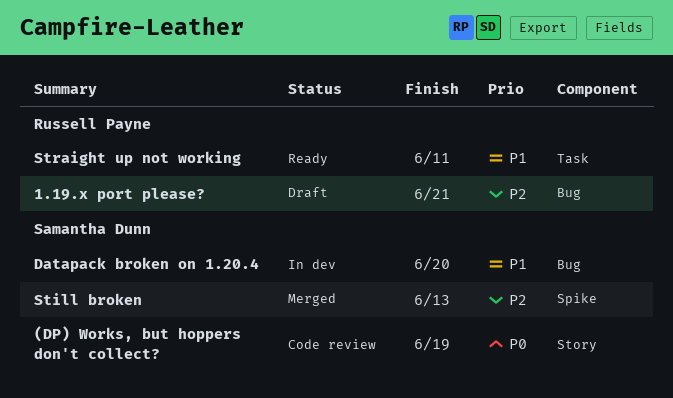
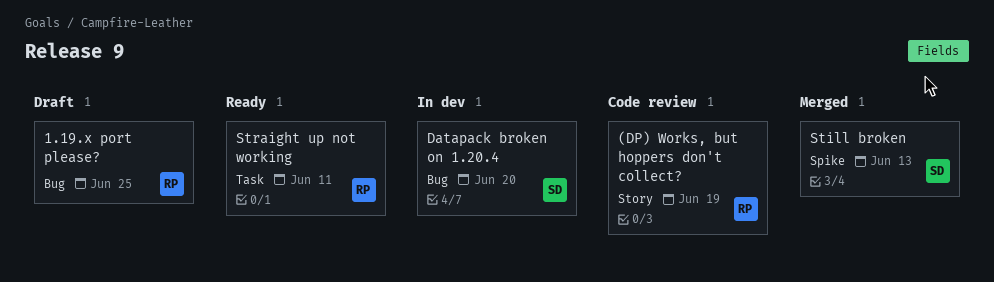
(DP) Works, but hoppers don't collect?, owner: Samantha Dunn -> Russell Payne
1.19.x port please?, due: Jun 21 -> Jun 25

